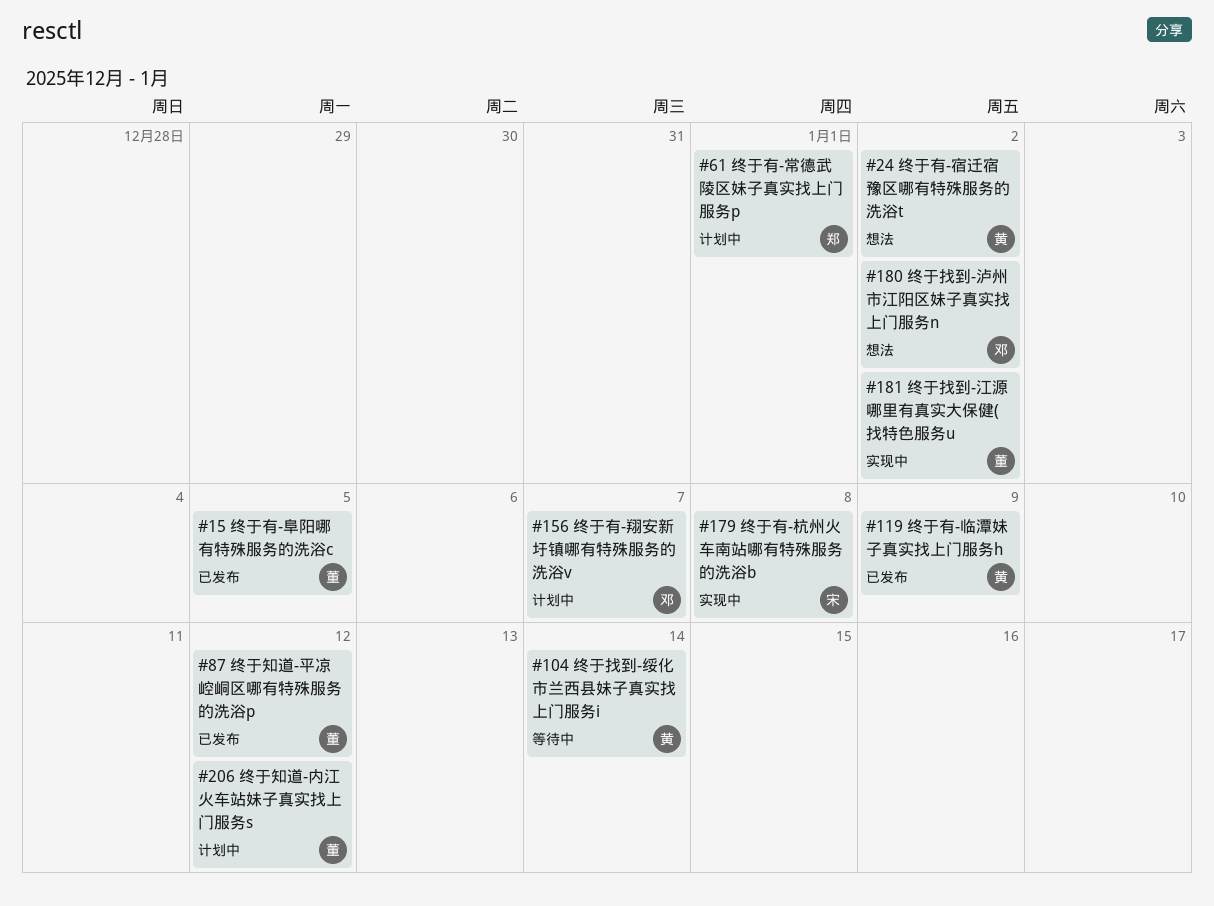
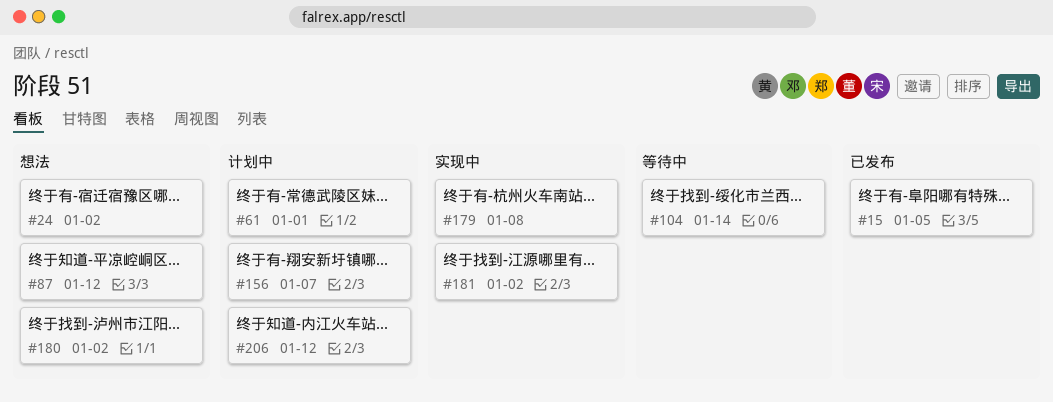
#87, status: 已发布 -> 想法
#119: present -> none

